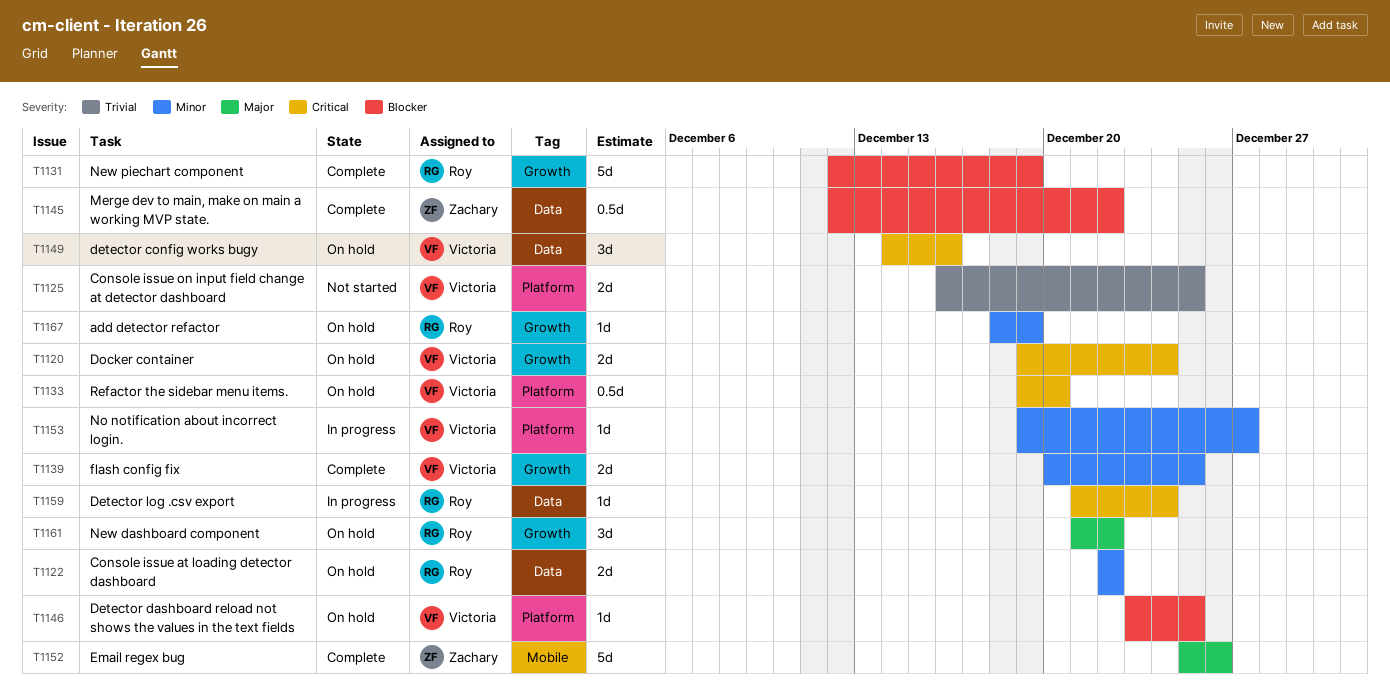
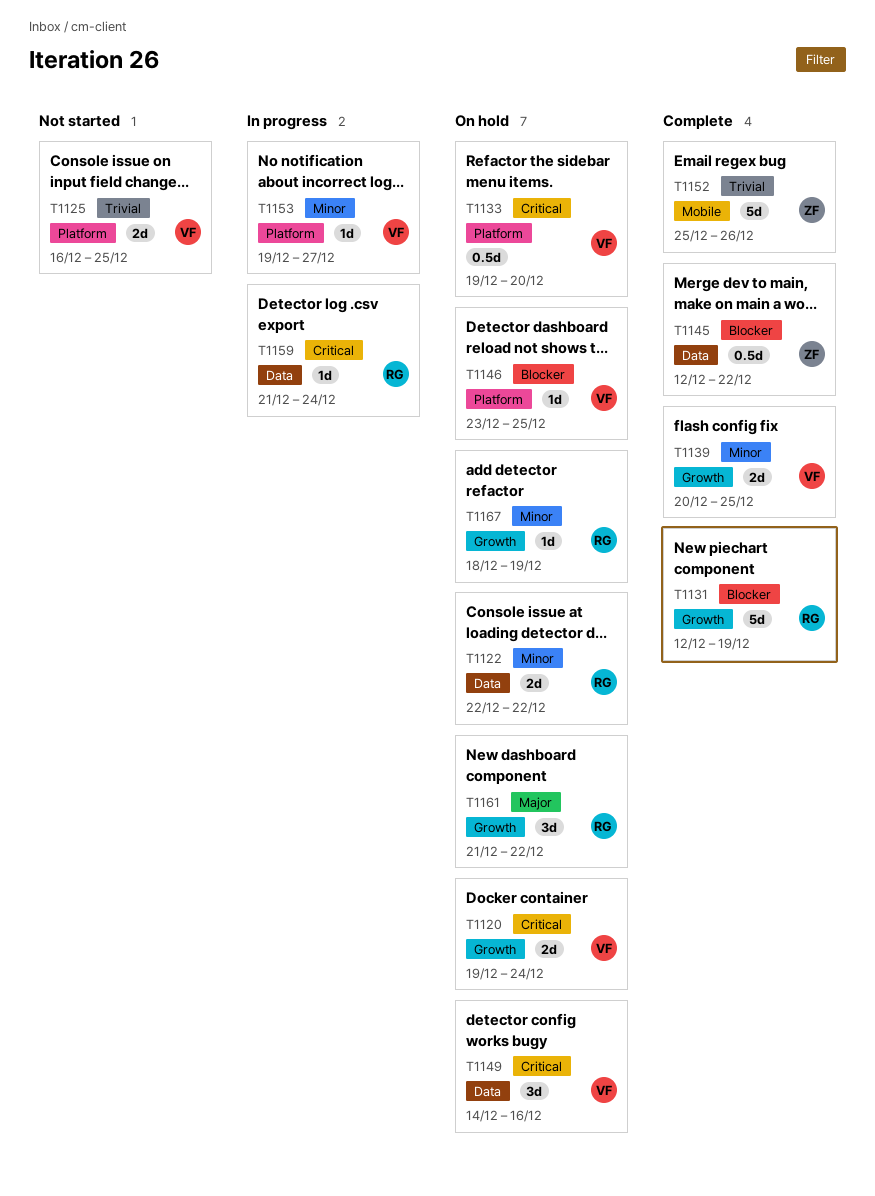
T1152, priority: Major -> Trivial

